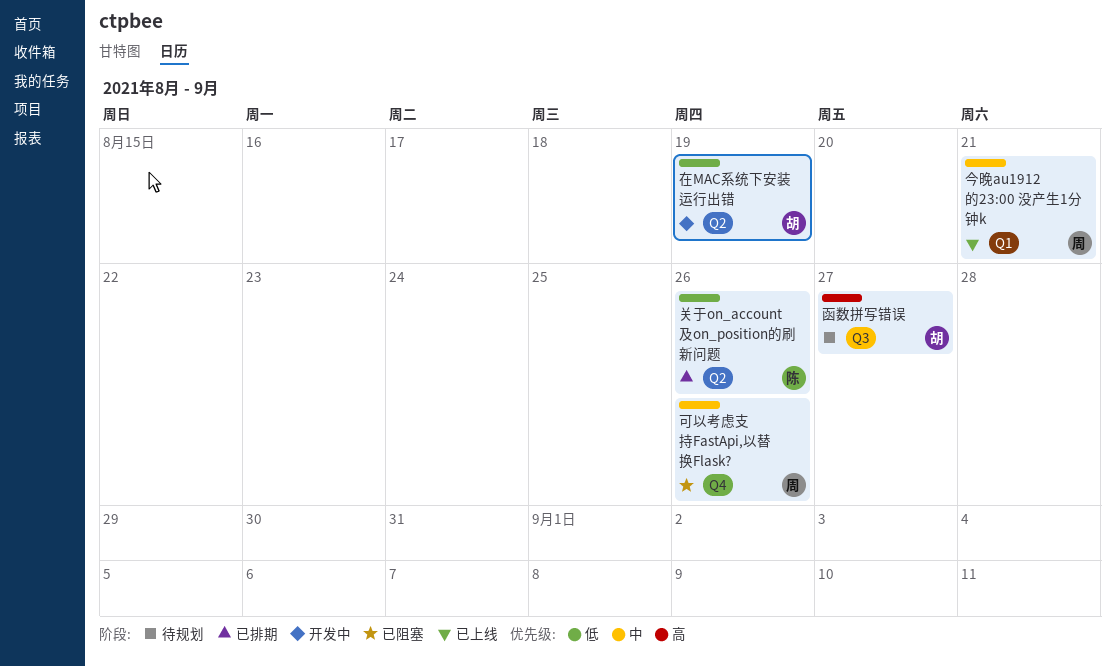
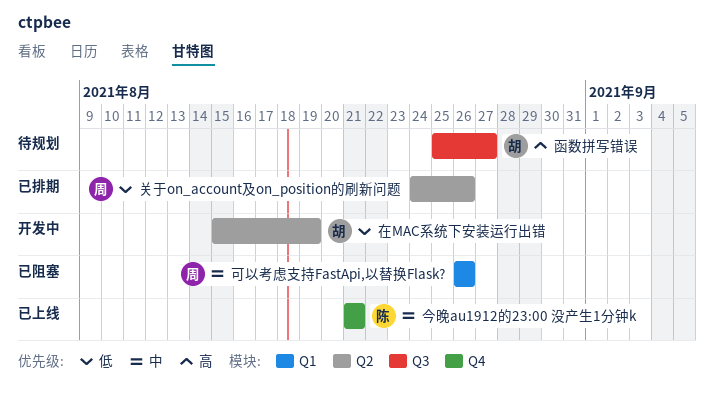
今晚au1912的23:00 没产生1分钟k, owner: 周 -> 陈
今晚au1912的23:00 没产生1分钟k, label: Q1 -> Q4
关于on_account及on_position的刷新问题, owner: 陈 -> 周
可以考虑支持FastApi,以替换Flask?, label: Q4 -> Q1

